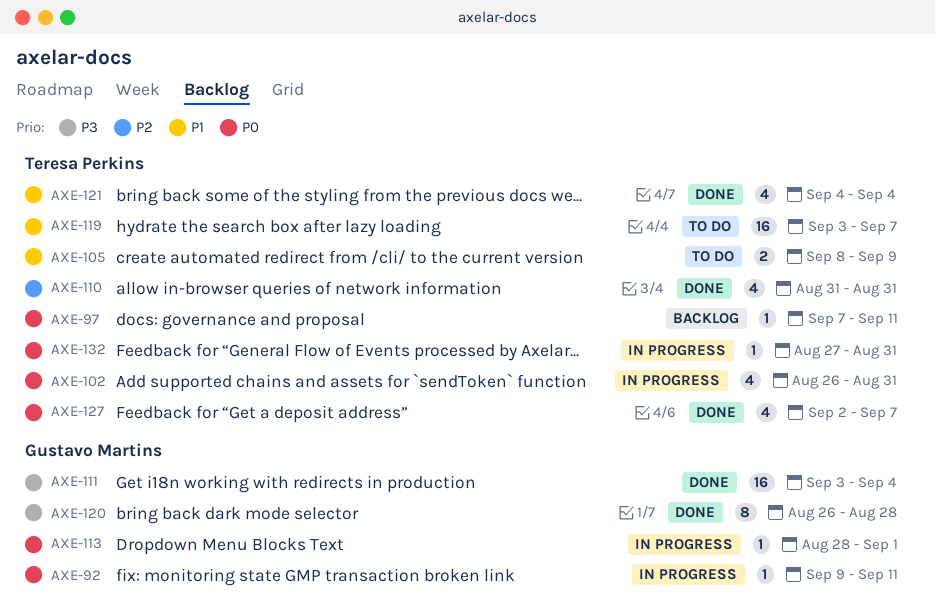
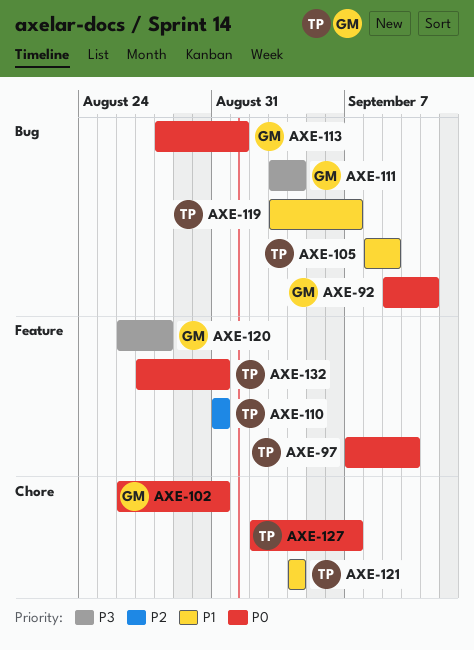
AXE-97, due: Sep 11 -> Sep 10
AXE-102, owner: Teresa Perkins -> Gustavo Martins

